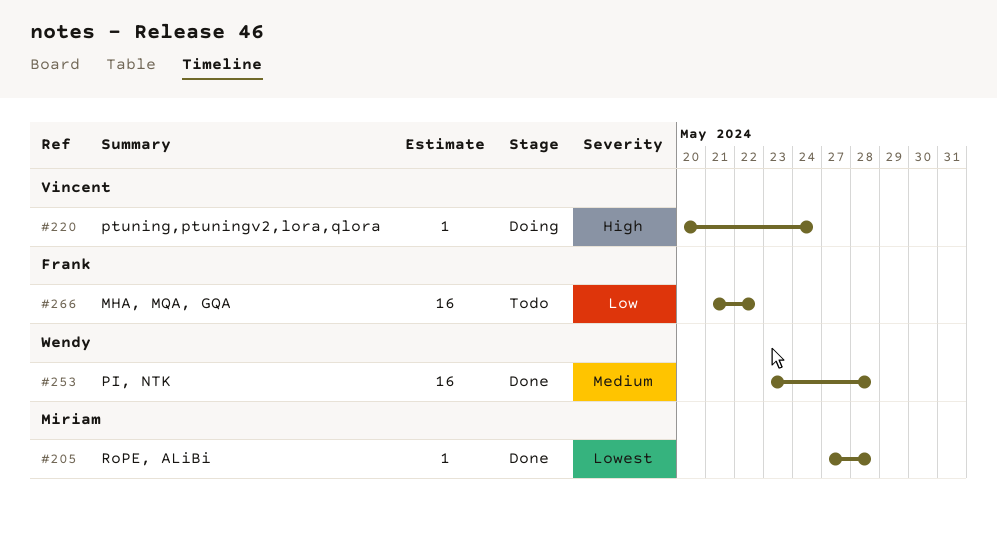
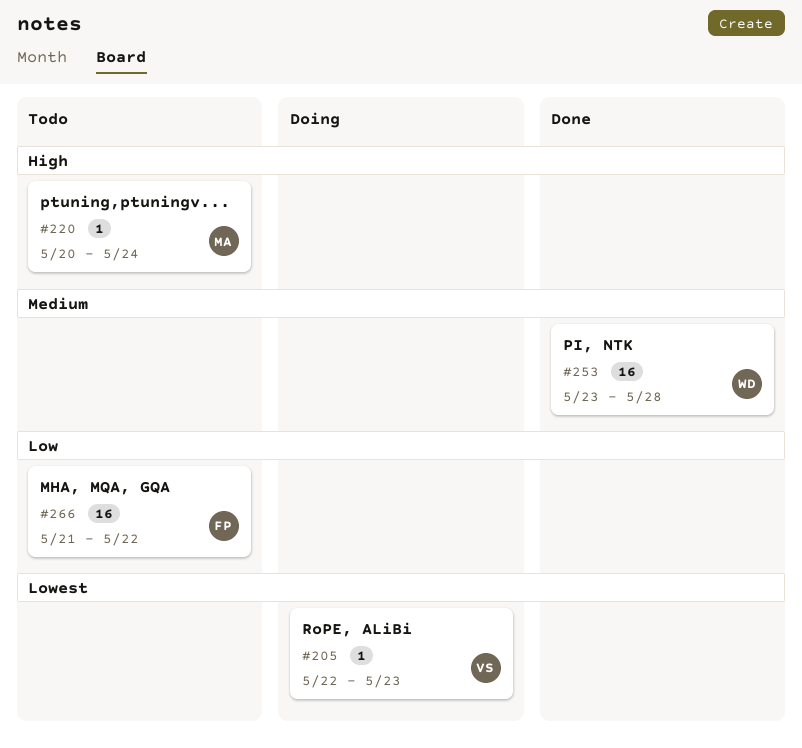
#205, status: Done -> Doing
#205, owner: Miriam -> Vincent
#205, start: May 27 -> May 22
#205, due: May 28 -> May 23
#220, status: Doing -> Todo
#220, owner: Vincent -> Miriam

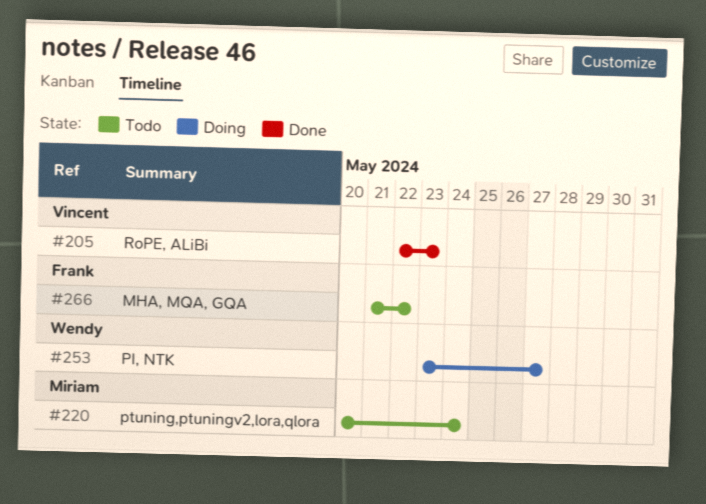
#205, status: Doing -> Done
#253, status: Done -> Doing
#253, due: May 28 -> May 27

